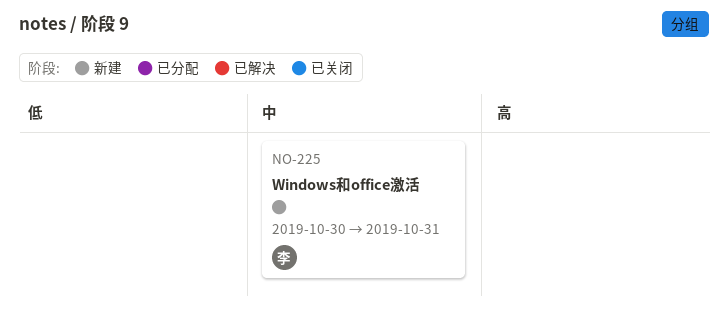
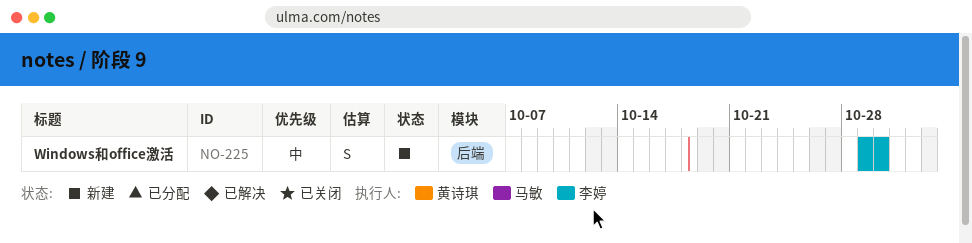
NO-225, start: Oct 30 -> Oct 29
NO-225, due: Oct 31 -> Oct 30

